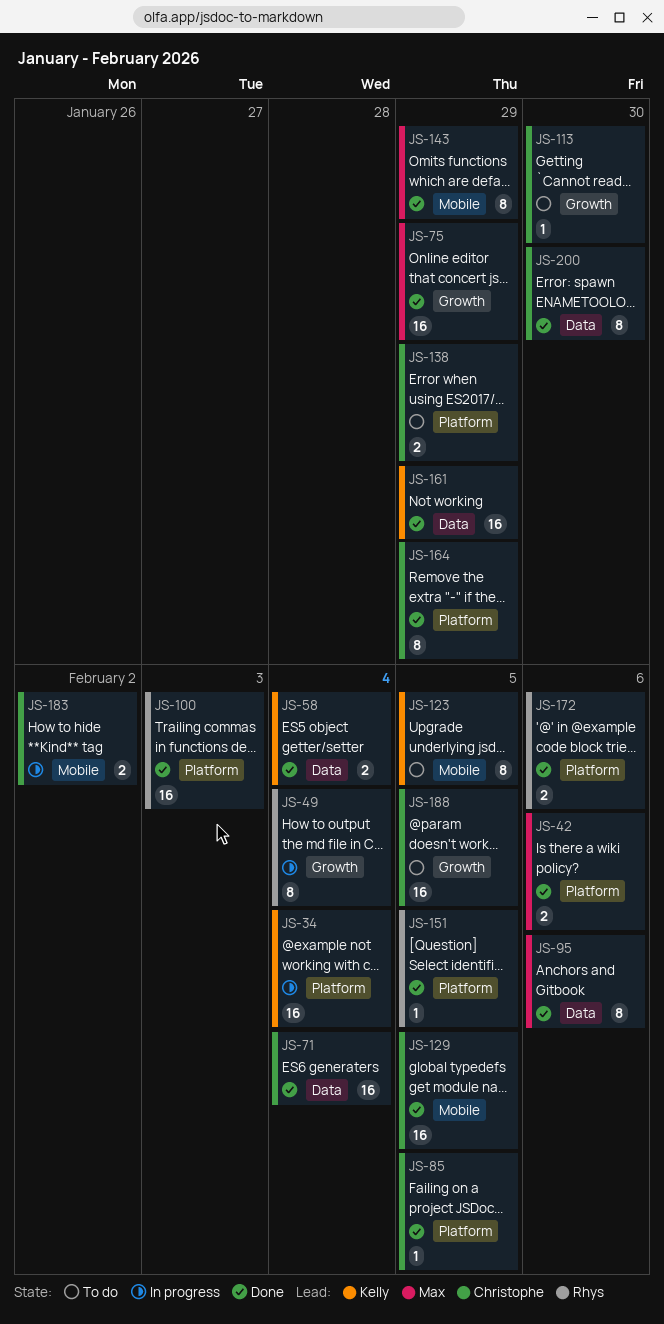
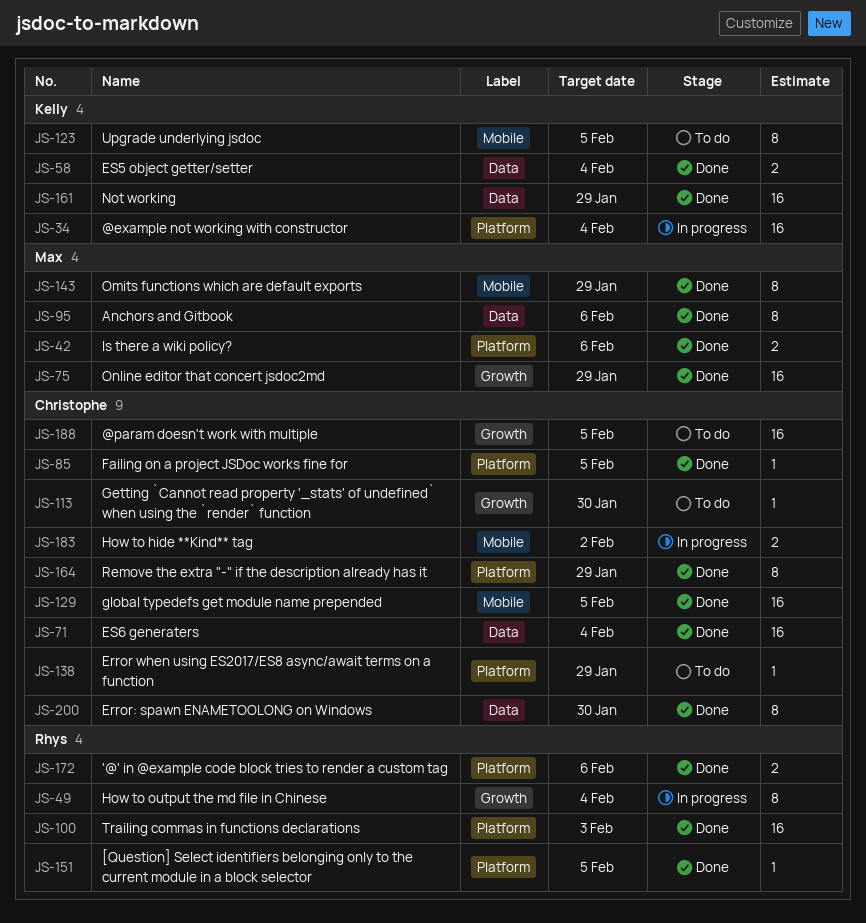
JS-138, estimate: 2 -> 1

